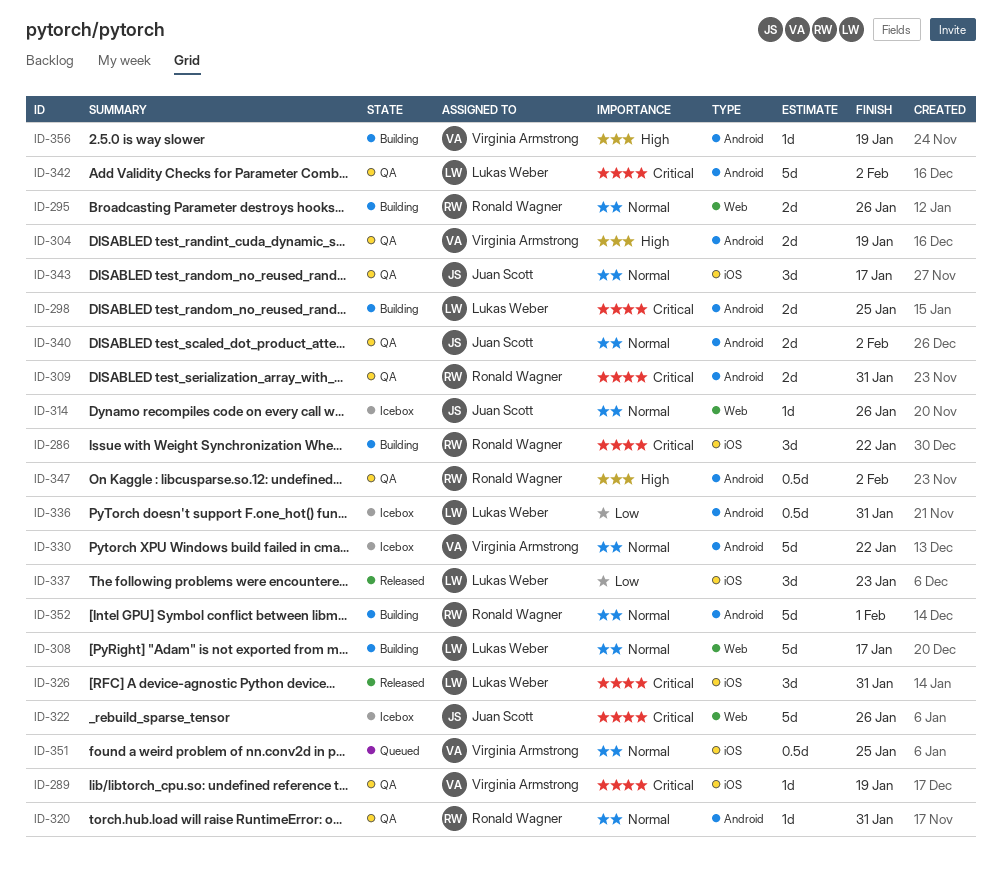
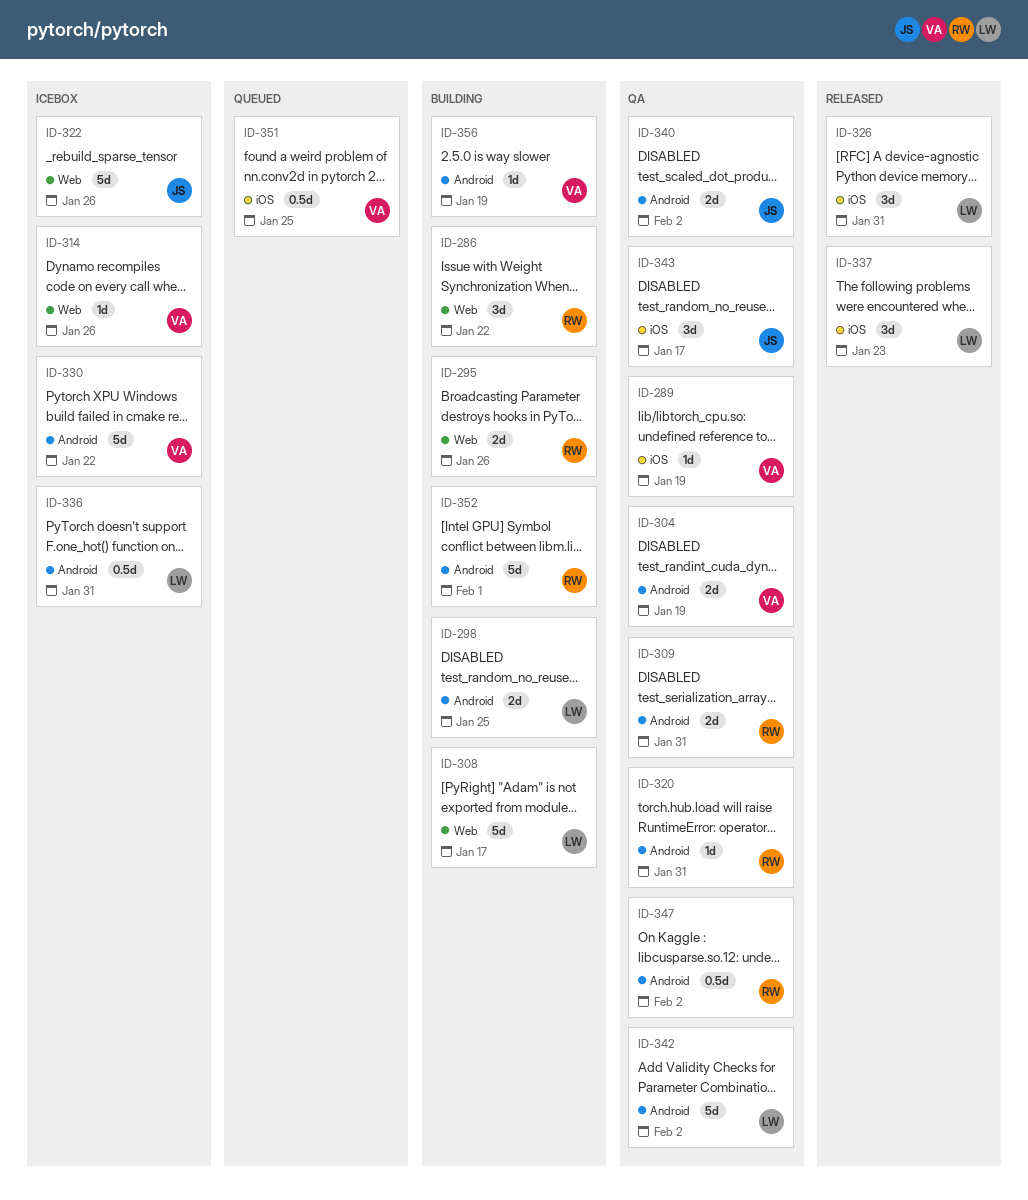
ID-286, label: iOS -> Web
ID-314, owner: Juan Scott -> Virginia Armstrong

